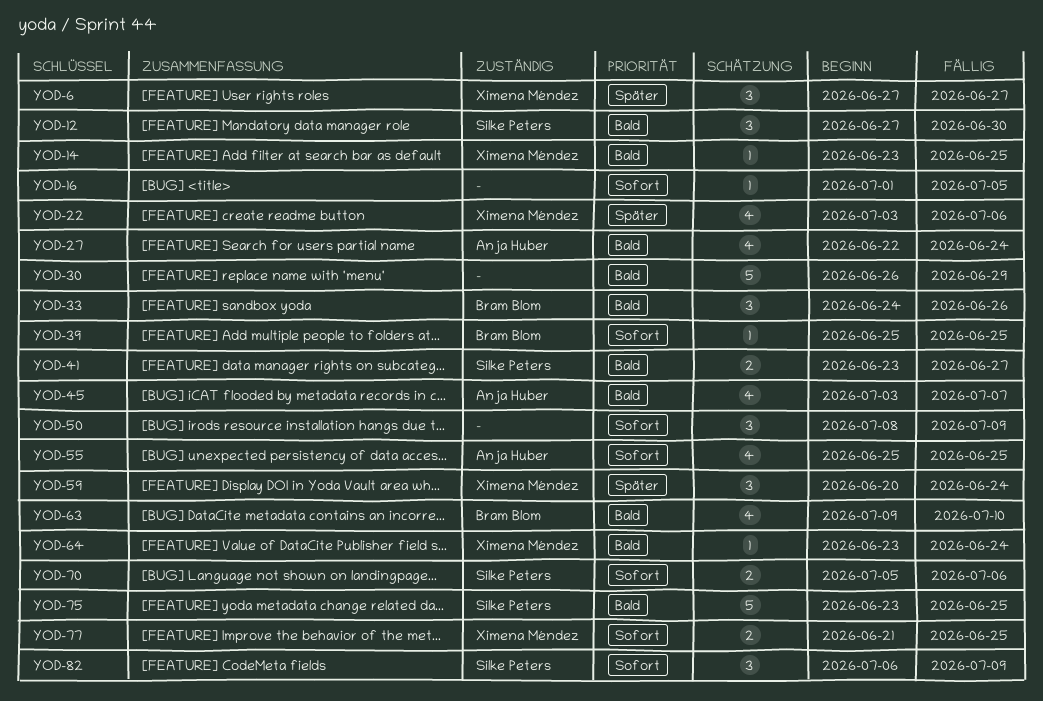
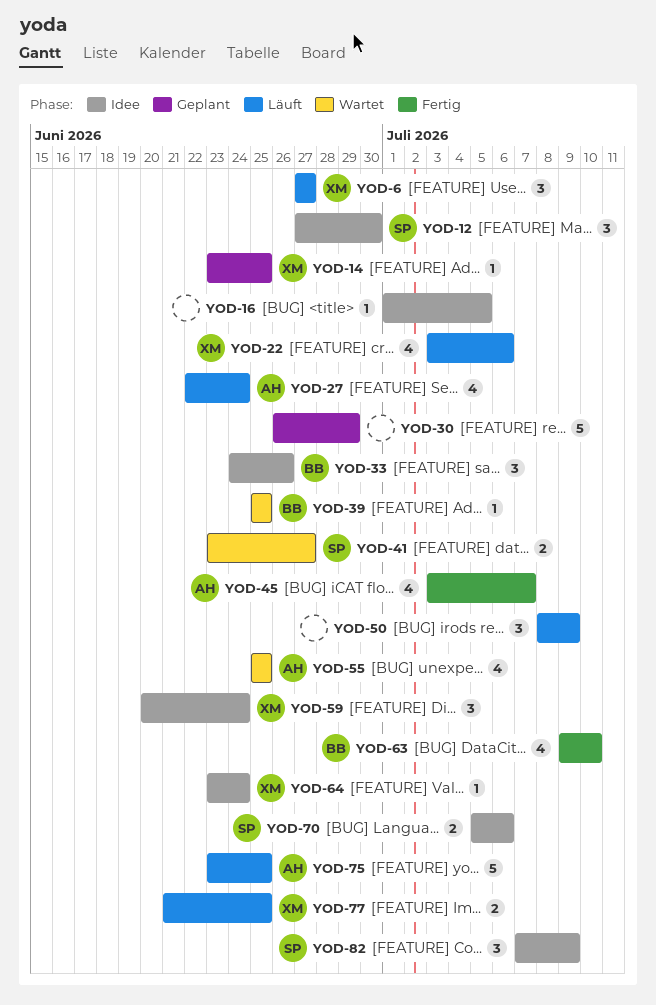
YOD-75, owner: Silke Peters -> Anja Huber
YOD-82, start: Jul 6 -> Jul 7

